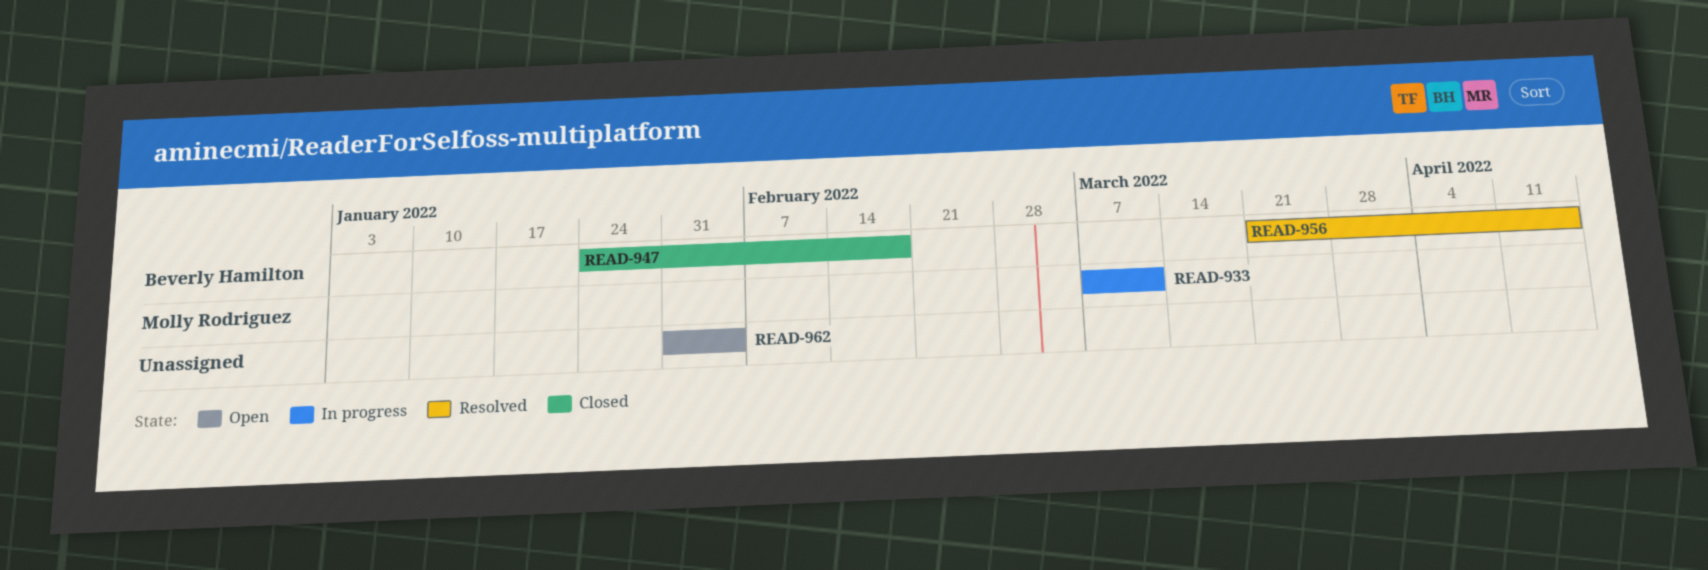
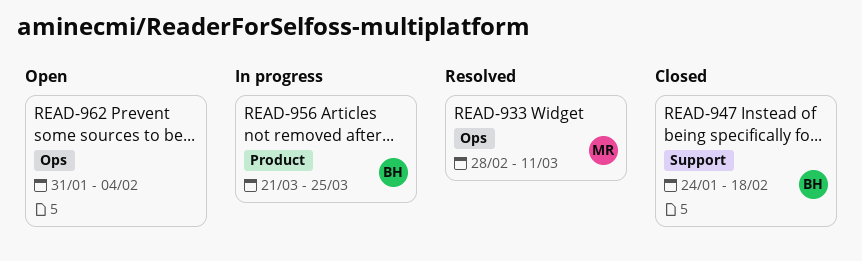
READ-933, status: In progress -> Resolved
READ-933, start: Mar 7 -> Feb 28
READ-956, status: Resolved -> In progress
READ-956, due: Apr 15 -> Mar 25

